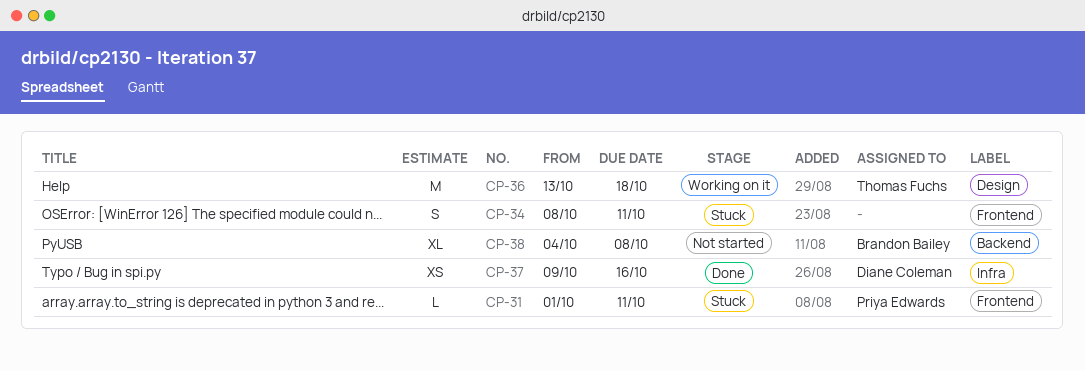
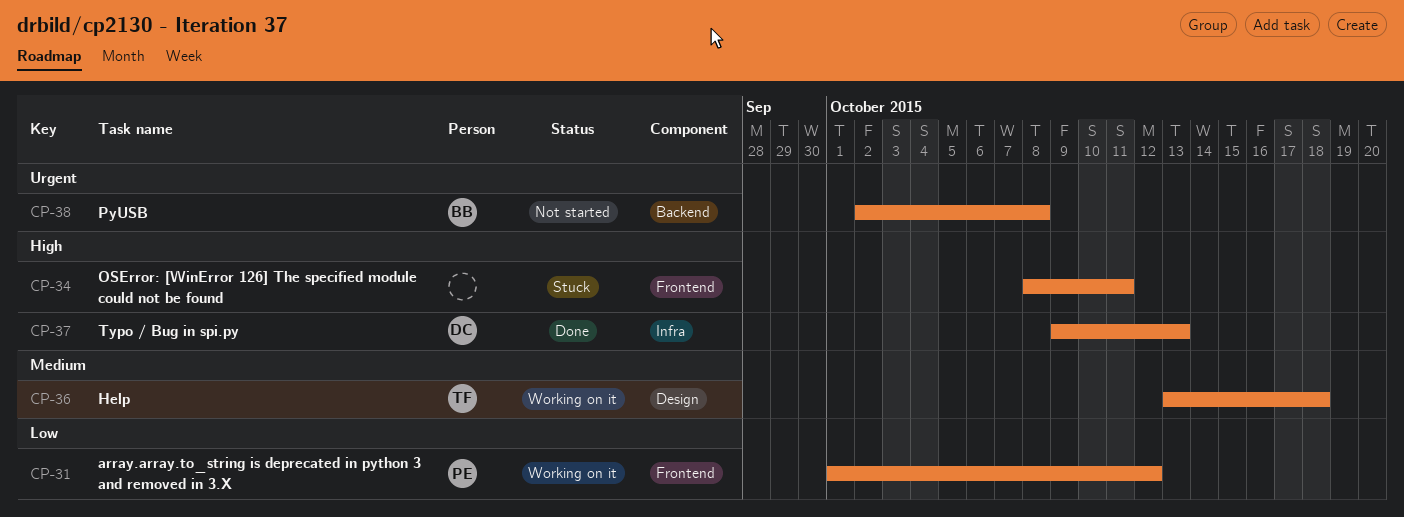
CP-31, status: Stuck -> Working on it
CP-31, due: Oct 11 -> Oct 12
CP-37, due: Oct 16 -> Oct 13
CP-38, start: Oct 4 -> Oct 2

